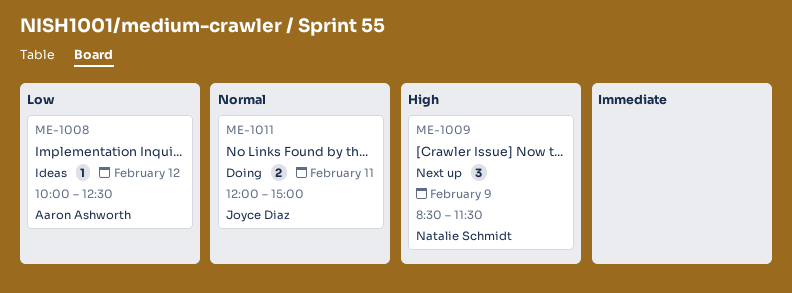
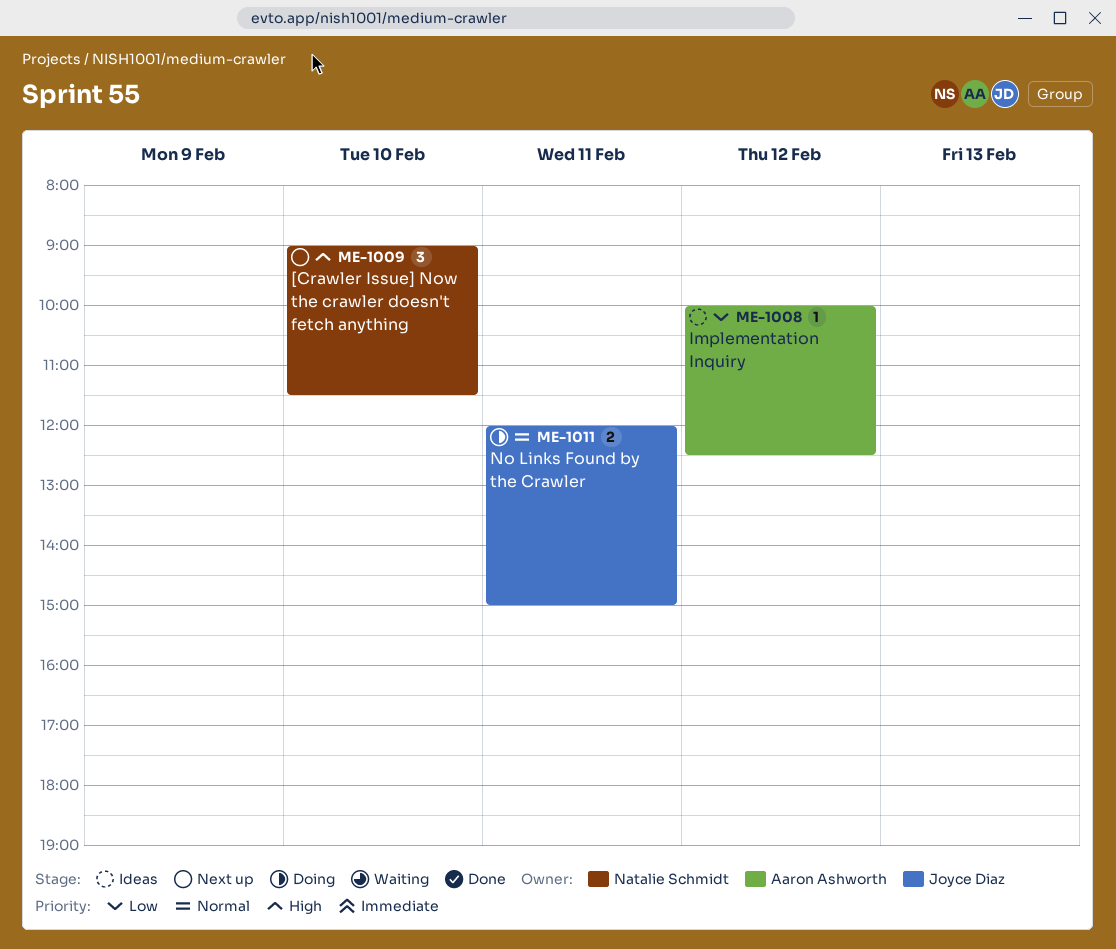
ME-1009, day: Feb 9 -> Feb 10
ME-1009, begins: 08:30 -> 09:00

